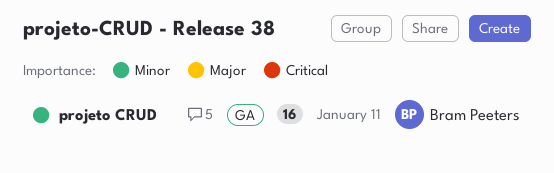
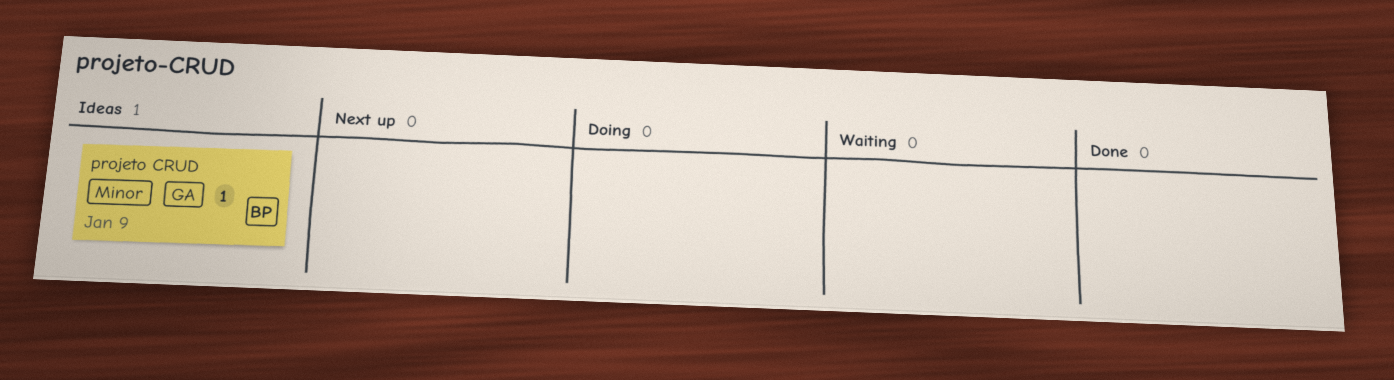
projeto CRUD, estimate: 16 -> 1
projeto CRUD, due: Jan 11 -> Jan 9

